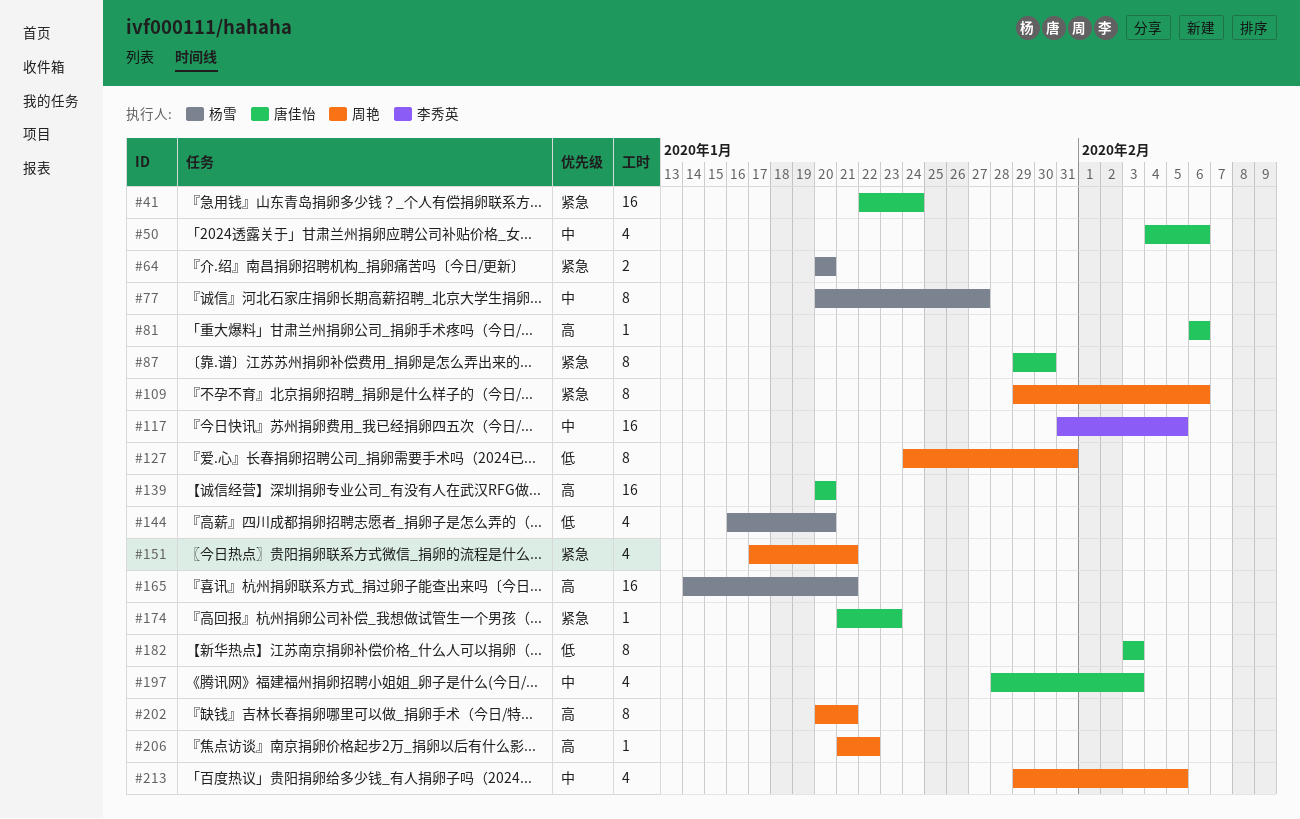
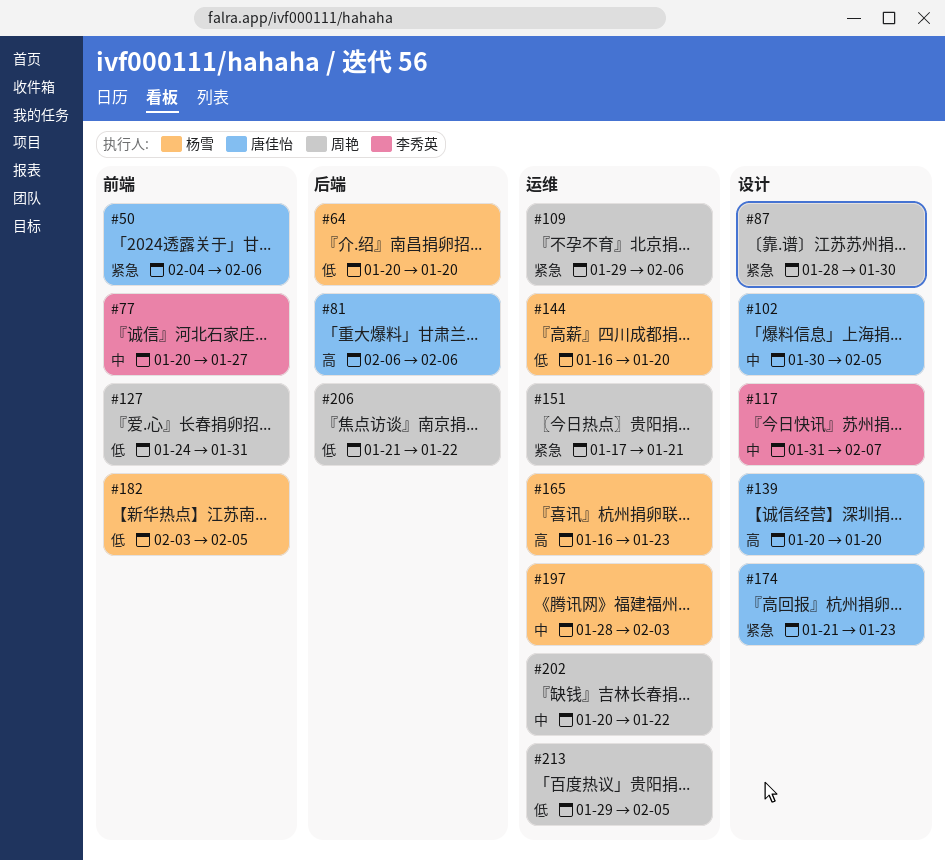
#41: present -> none
#50, priority: 中 -> 紧急
#64, priority: 紧急 -> 低
#77, owner: 杨雪 -> 李秀英
#87, owner: 唐佳怡 -> 周艳
#87, start: Jan 29 -> Jan 28
#102: none -> present
#117, due: Feb 5 -> Feb 7
#165, start: Jan 14 -> Jan 16
#165, due: Jan 21 -> Jan 23
#182, owner: 唐佳怡 -> 杨雪
#182, due: Feb 3 -> Feb 5
#197, owner: 唐佳怡 -> 杨雪
#202, priority: 高 -> 中
#202, due: Jan 21 -> Jan 22
#206, priority: 高 -> 低
#213, priority: 中 -> 低

